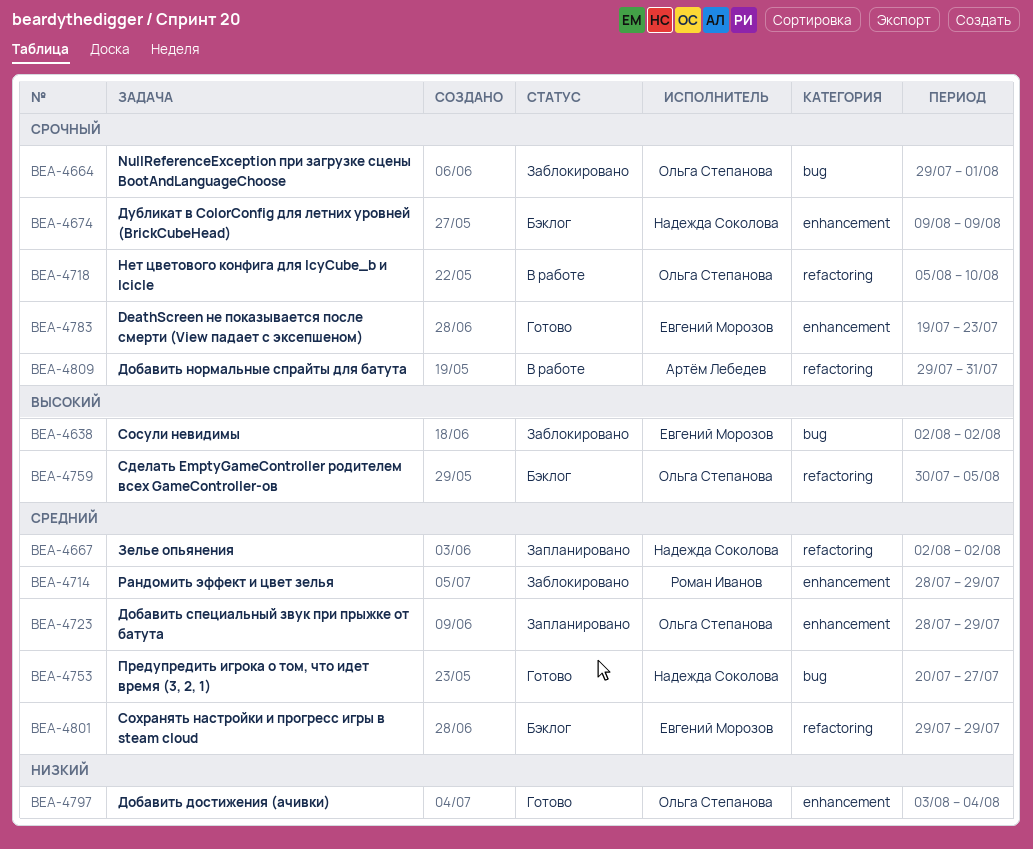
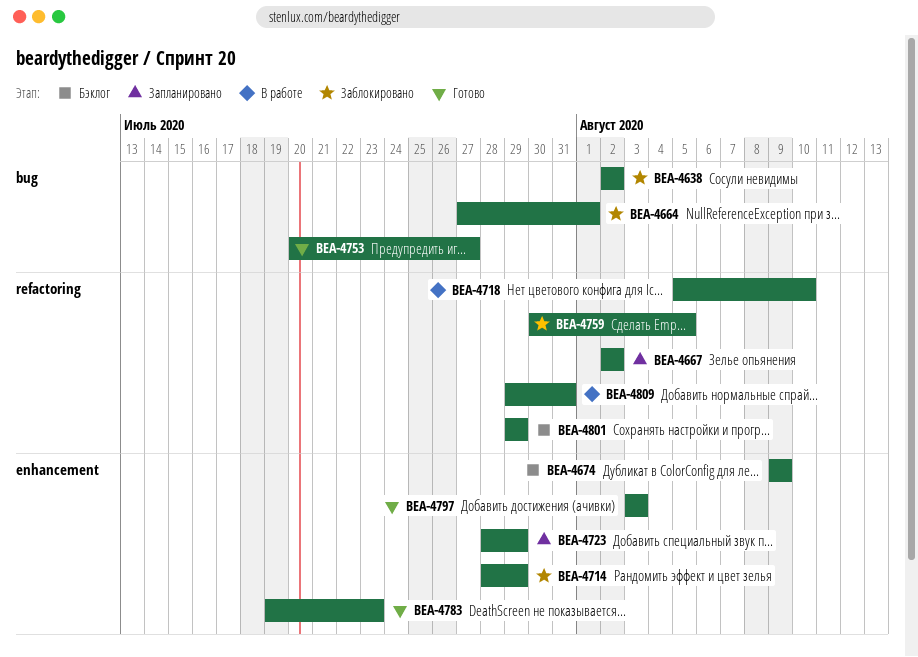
BEA-4664, start: Jul 29 -> Jul 27
BEA-4759, status: Бэклог -> Заблокировано
BEA-4797, due: Aug 4 -> Aug 3

